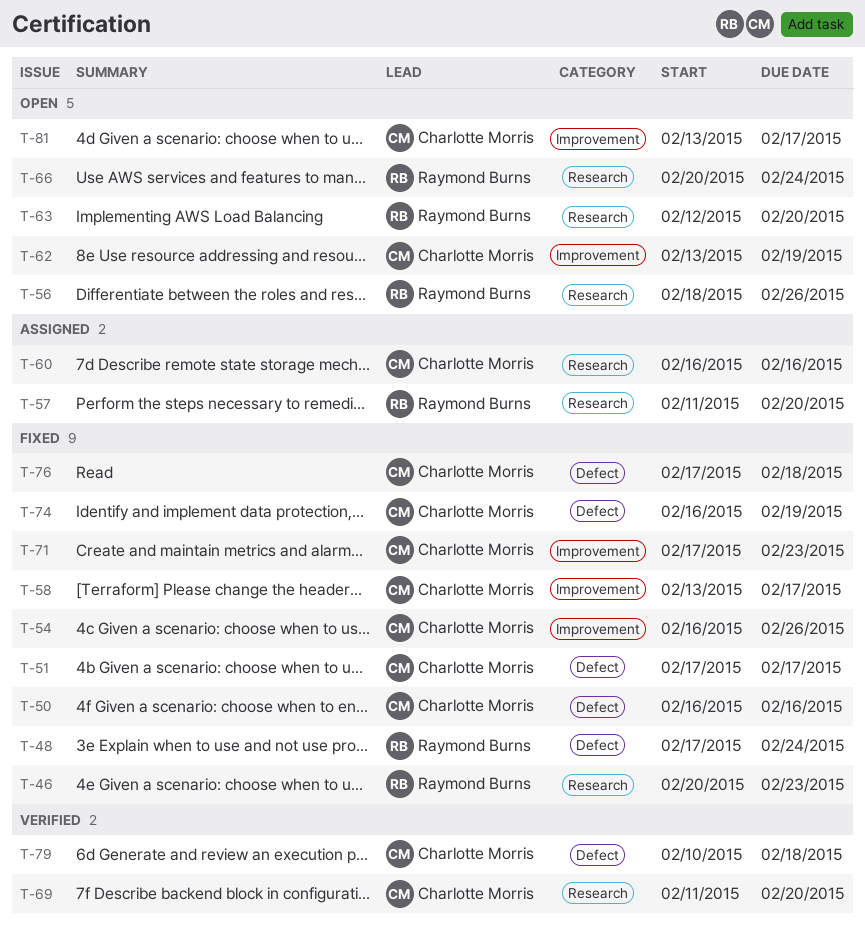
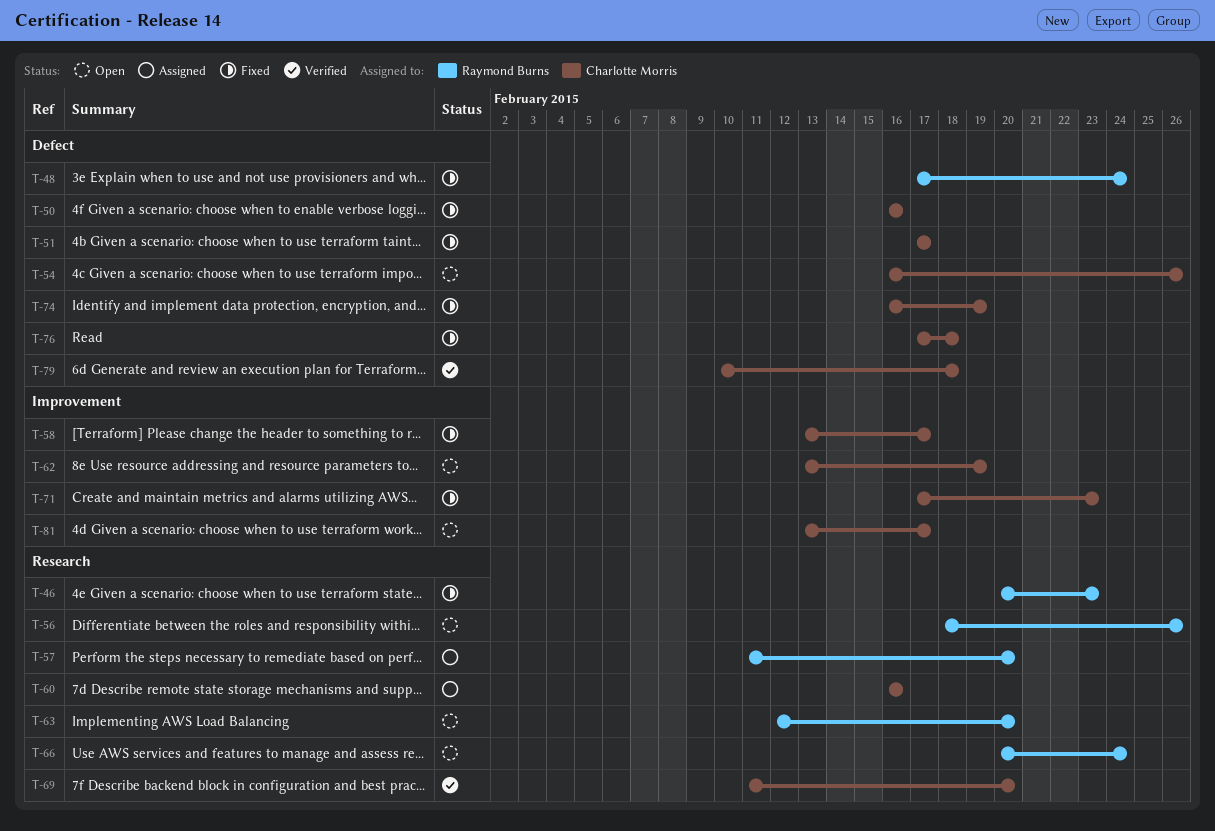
T-54, status: Fixed -> Open
T-54, label: Improvement -> Defect

